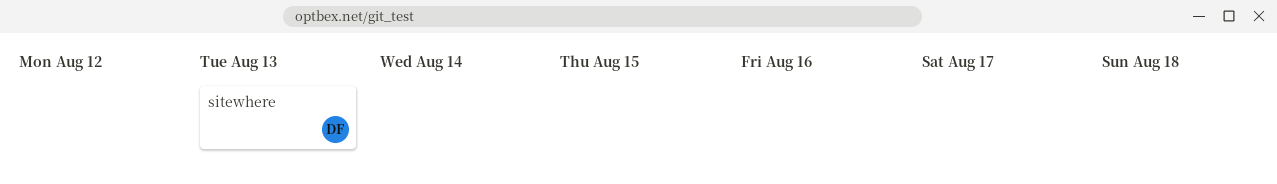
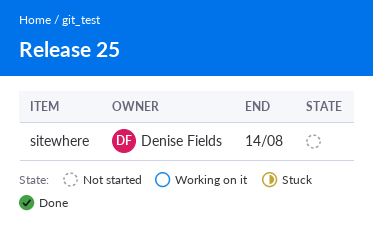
sitewhere, due: Aug 13 -> Aug 14

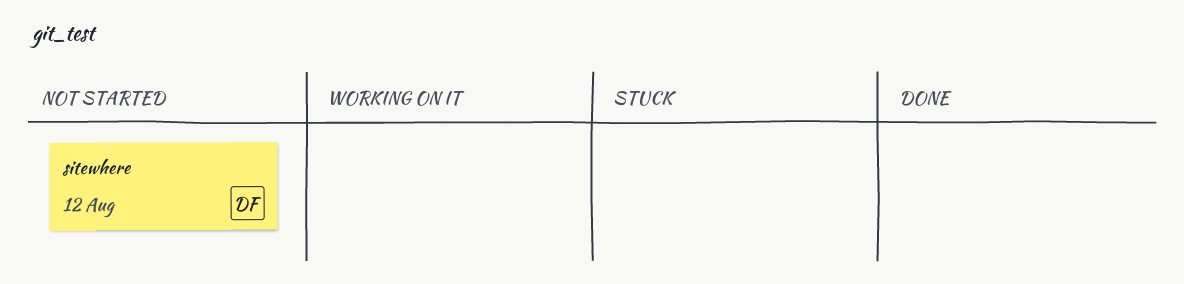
sitewhere, due: Aug 14 -> Aug 12

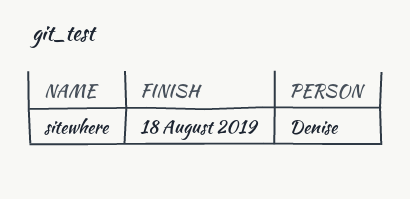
sitewhere, due: Aug 12 -> Aug 18

